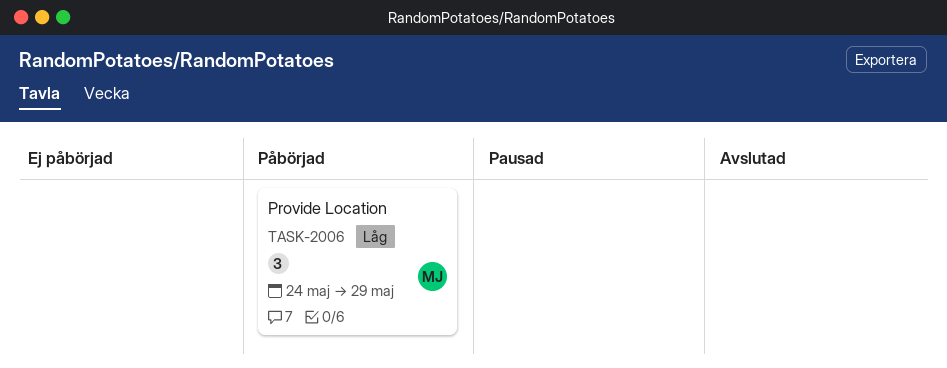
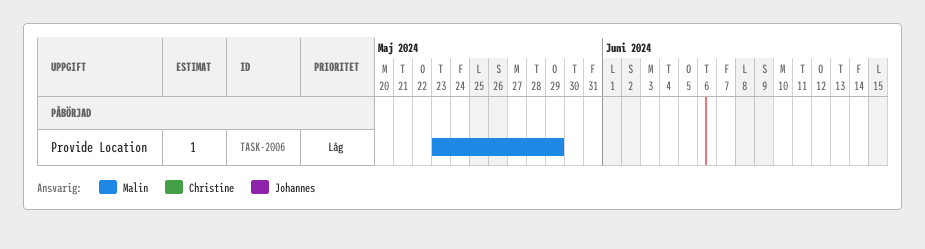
TASK-2006, estimate: 3 -> 1
TASK-2006, start: May 24 -> May 23

